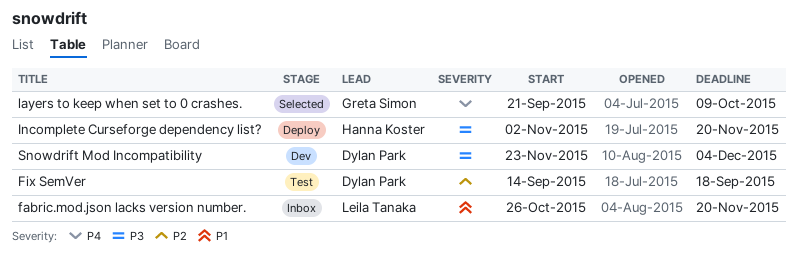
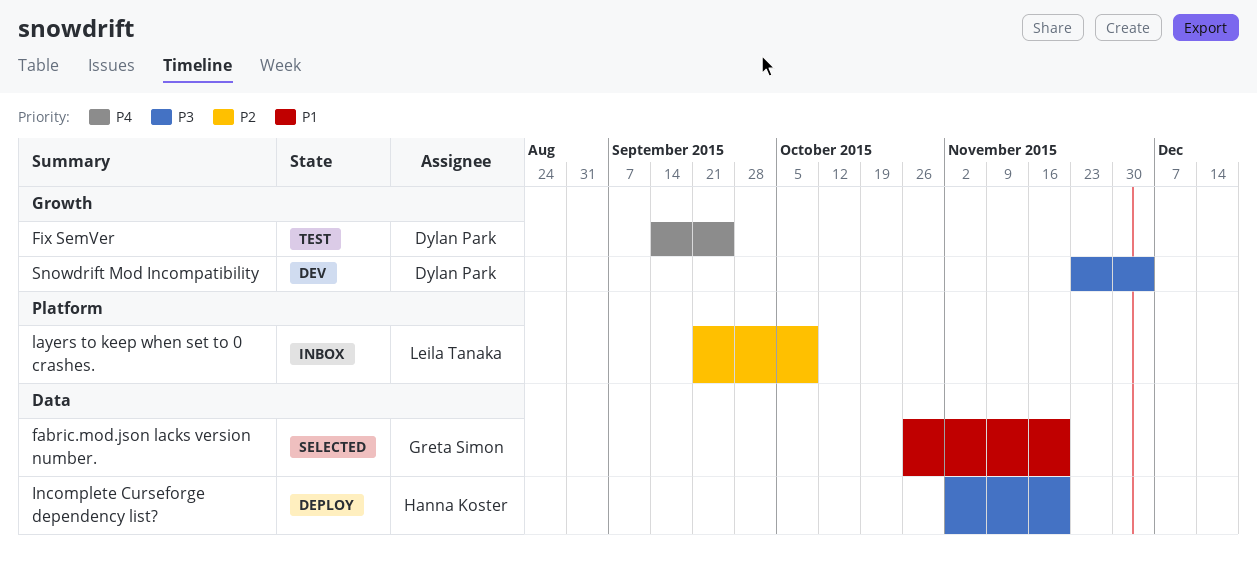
fabric.mod.json lacks version number., status: Inbox -> Selected
fabric.mod.json lacks version number., owner: Leila Tanaka -> Greta Simon
Fix SemVer, priority: P2 -> P4
Fix SemVer, due: Sep 18 -> Sep 25
layers to keep when set to 0 crashes., status: Selected -> Inbox
layers to keep when set to 0 crashes., owner: Greta Simon -> Leila Tanaka
layers to keep when set to 0 crashes., priority: P4 -> P2

